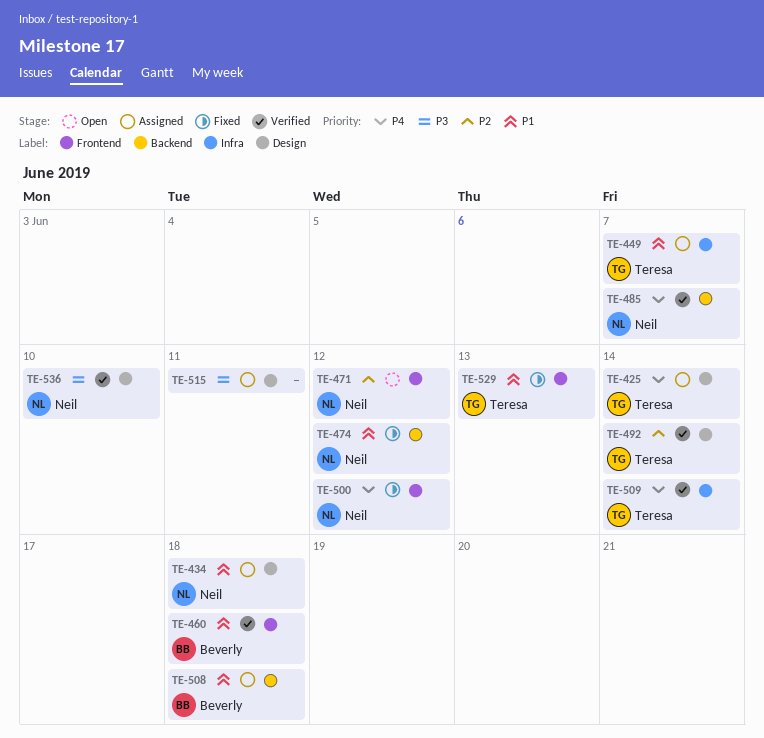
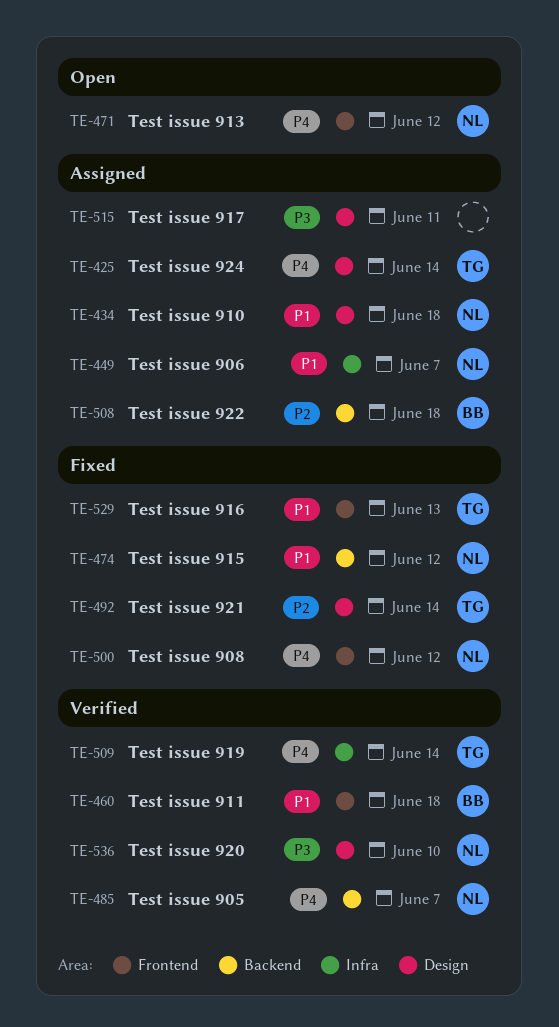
TE-449, owner: Teresa -> Neil
TE-471, priority: P2 -> P4
TE-492, status: Verified -> Fixed
TE-508, priority: P1 -> P2

